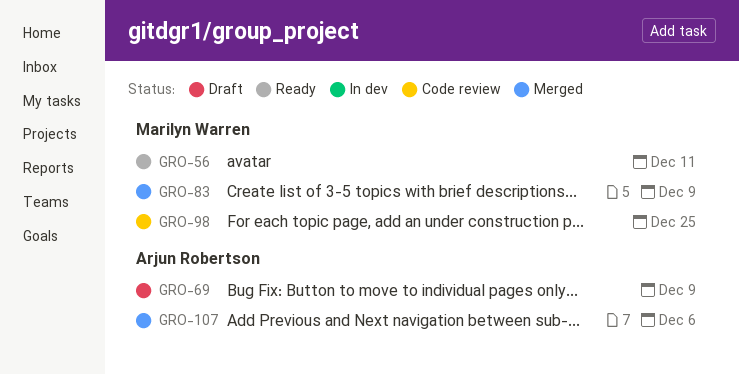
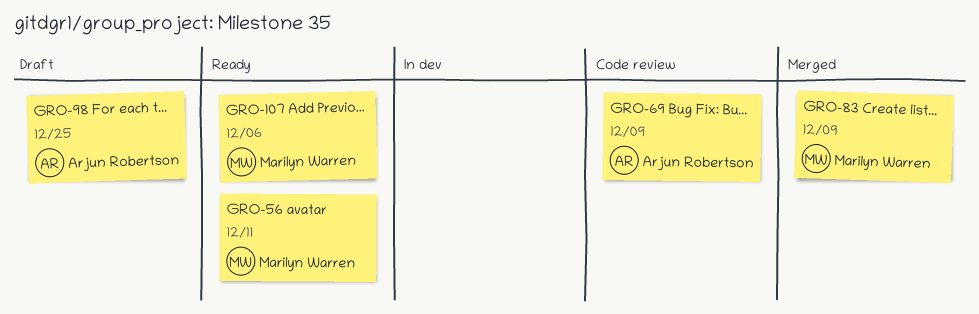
GRO-69, status: Draft -> Code review
GRO-98, status: Code review -> Draft
GRO-98, owner: Marilyn Warren -> Arjun Robertson
GRO-107, status: Merged -> Ready
GRO-107, owner: Arjun Robertson -> Marilyn Warren

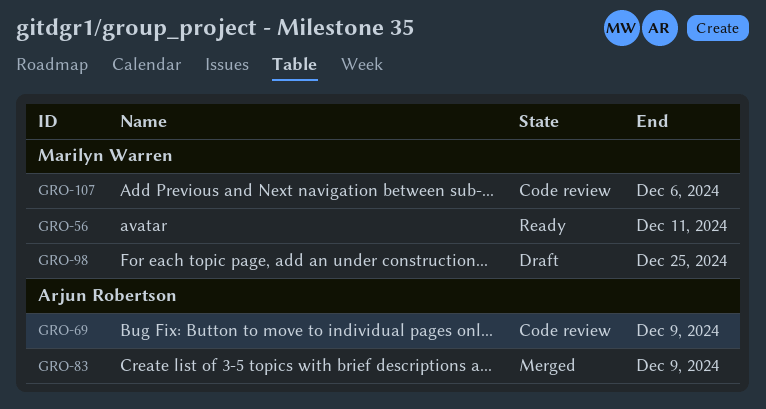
GRO-83, owner: Marilyn Warren -> Arjun Robertson
GRO-98, owner: Arjun Robertson -> Marilyn Warren
GRO-107, status: Ready -> Code review

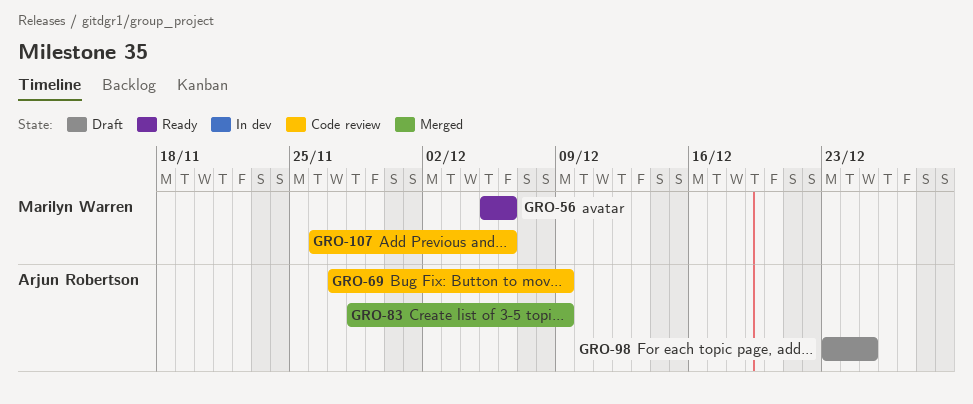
GRO-56, due: Dec 11 -> Dec 6
GRO-98, owner: Marilyn Warren -> Arjun Robertson

